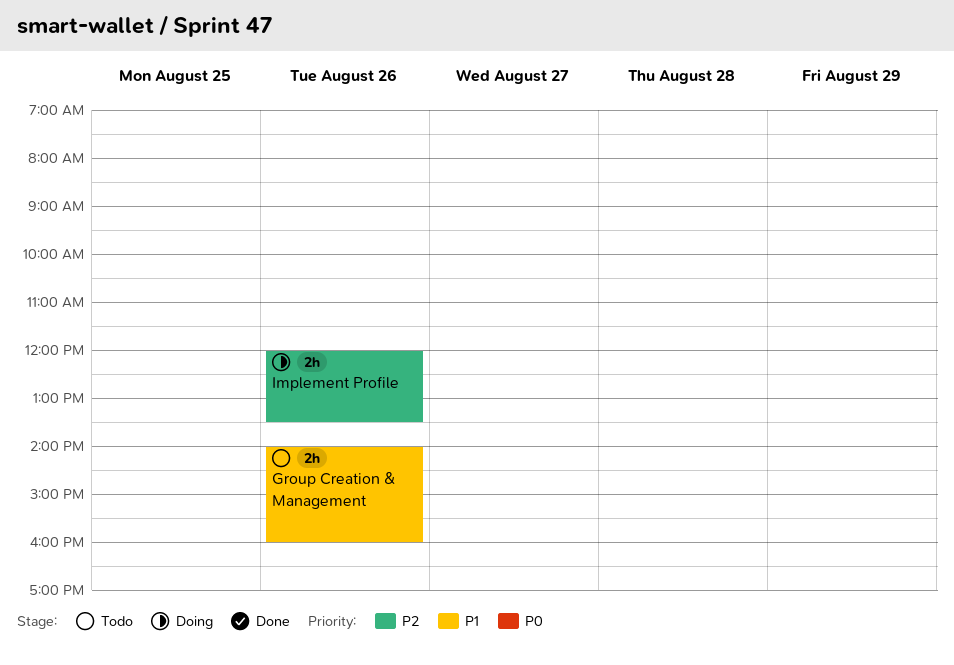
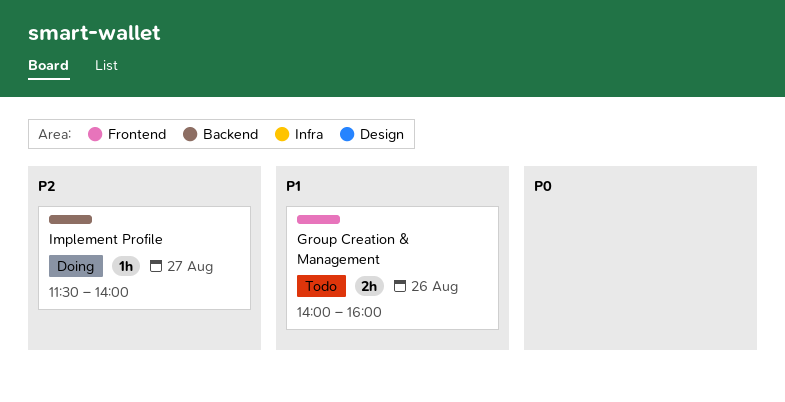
Implement Profile, estimate: 2h -> 1h
Implement Profile, day: Aug 26 -> Aug 27
Implement Profile, begins: 12:00 -> 11:30
Implement Profile, ends: 13:30 -> 14:00

